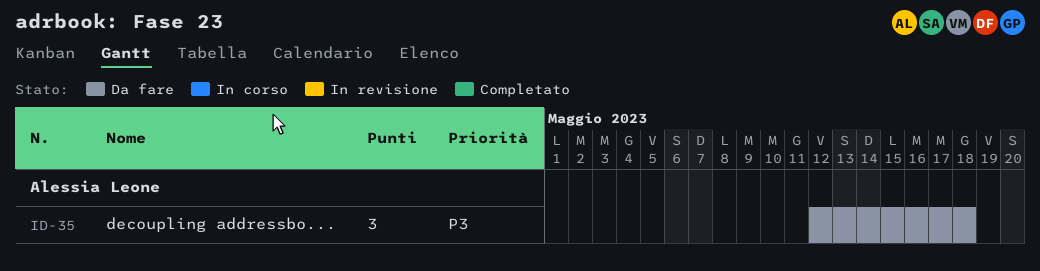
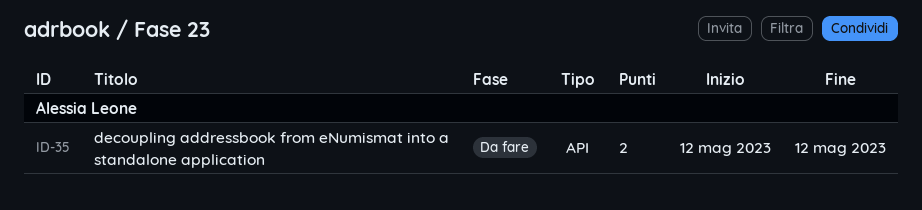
ID-35, estimate: 3 -> 2
ID-35, due: May 18 -> May 12

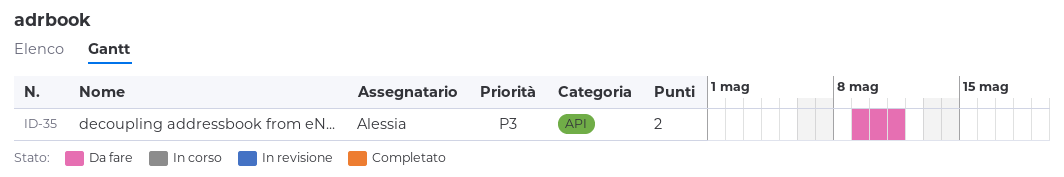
ID-35, start: May 12 -> May 9
ID-35, due: May 12 -> May 11

